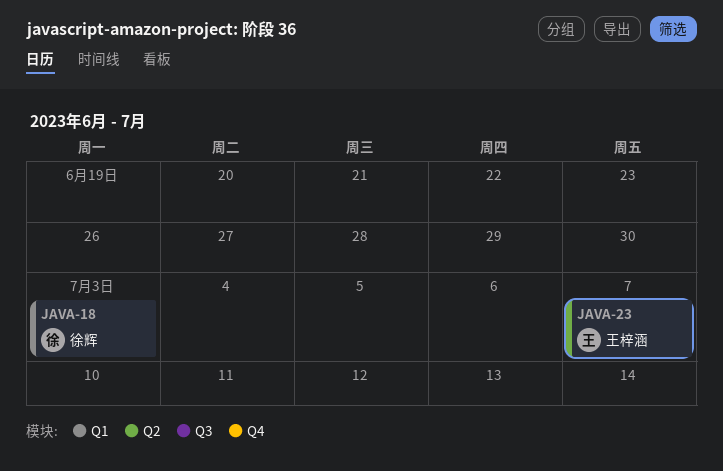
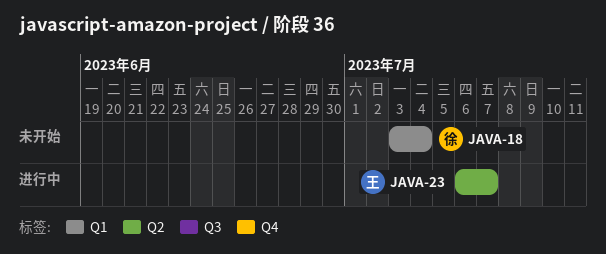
JAVA-18, due: Jul 3 -> Jul 4

